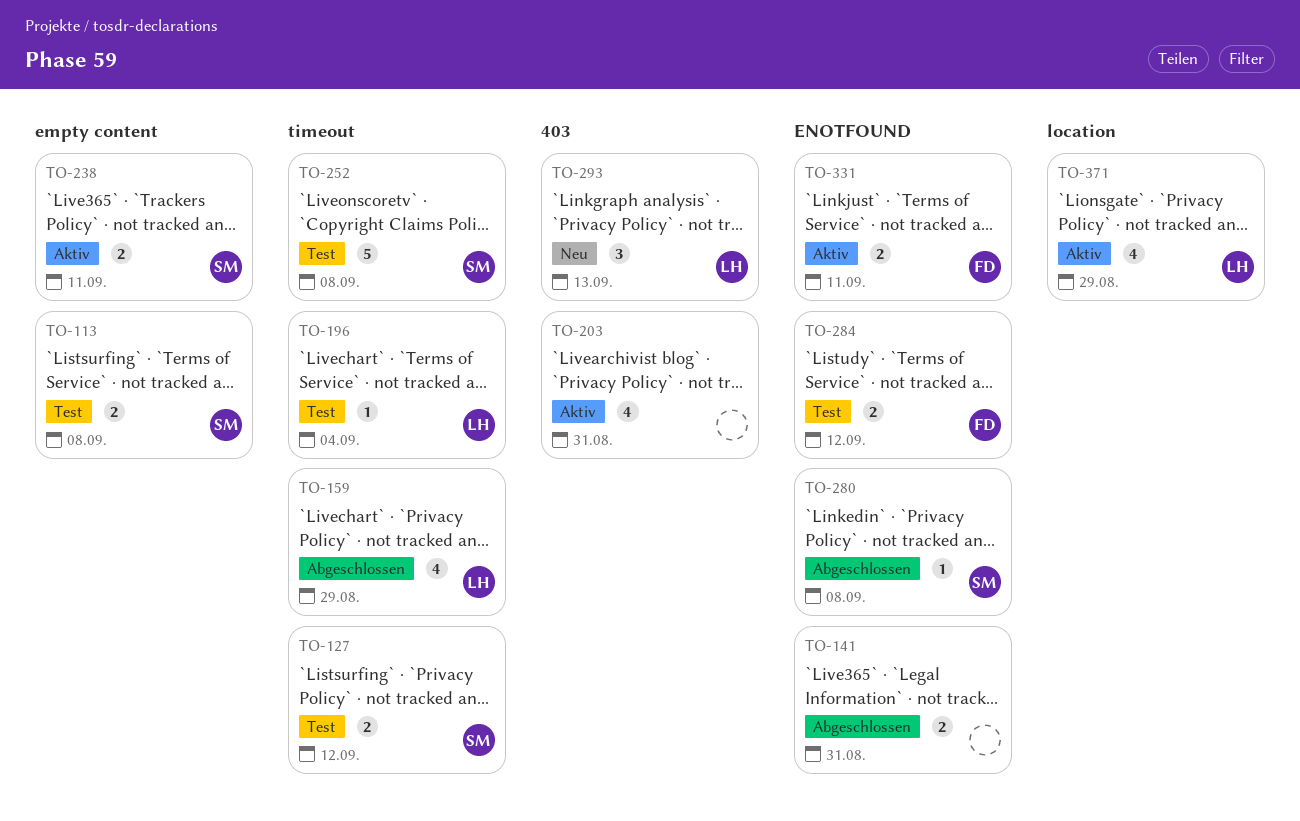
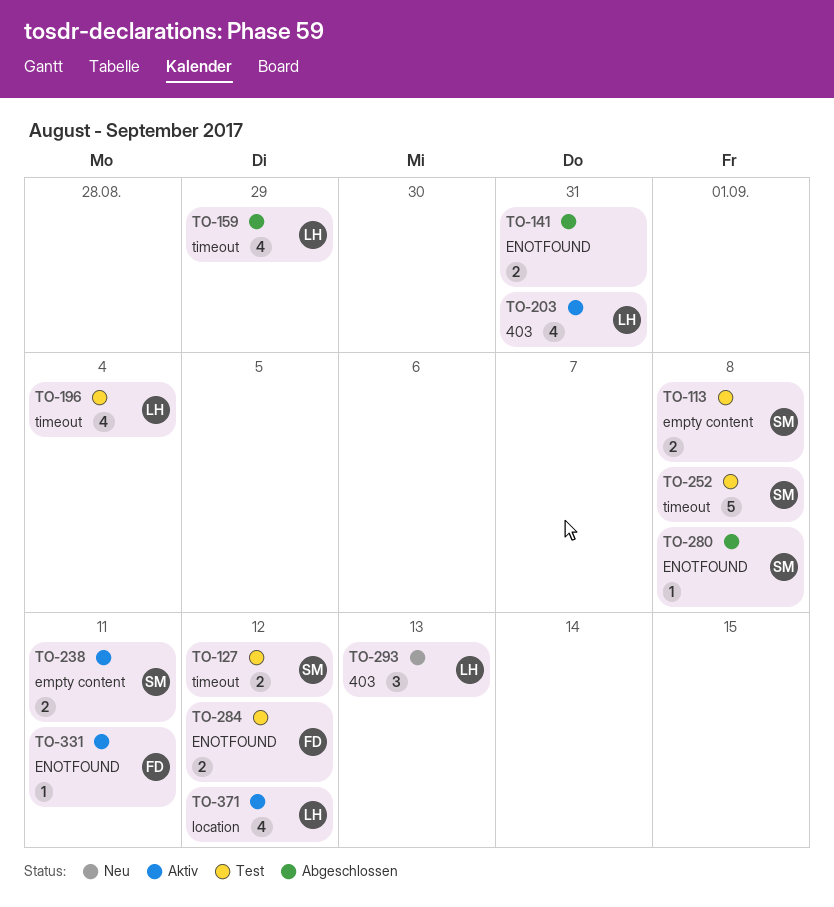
TO-196, estimate: 1 -> 4
TO-203, owner: none -> LH
TO-331, estimate: 2 -> 1
TO-371, due: Aug 29 -> Sep 12

